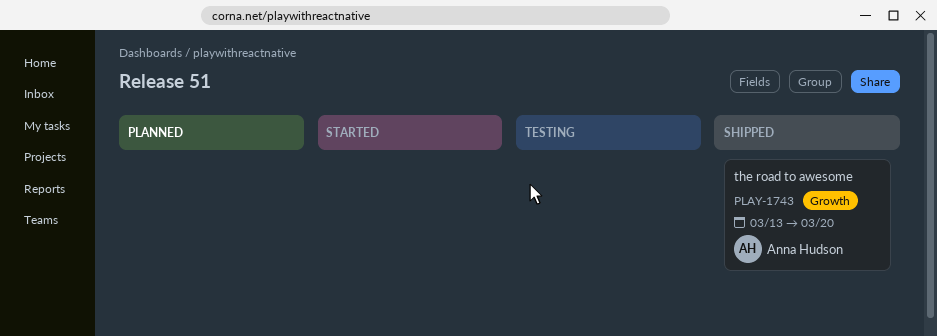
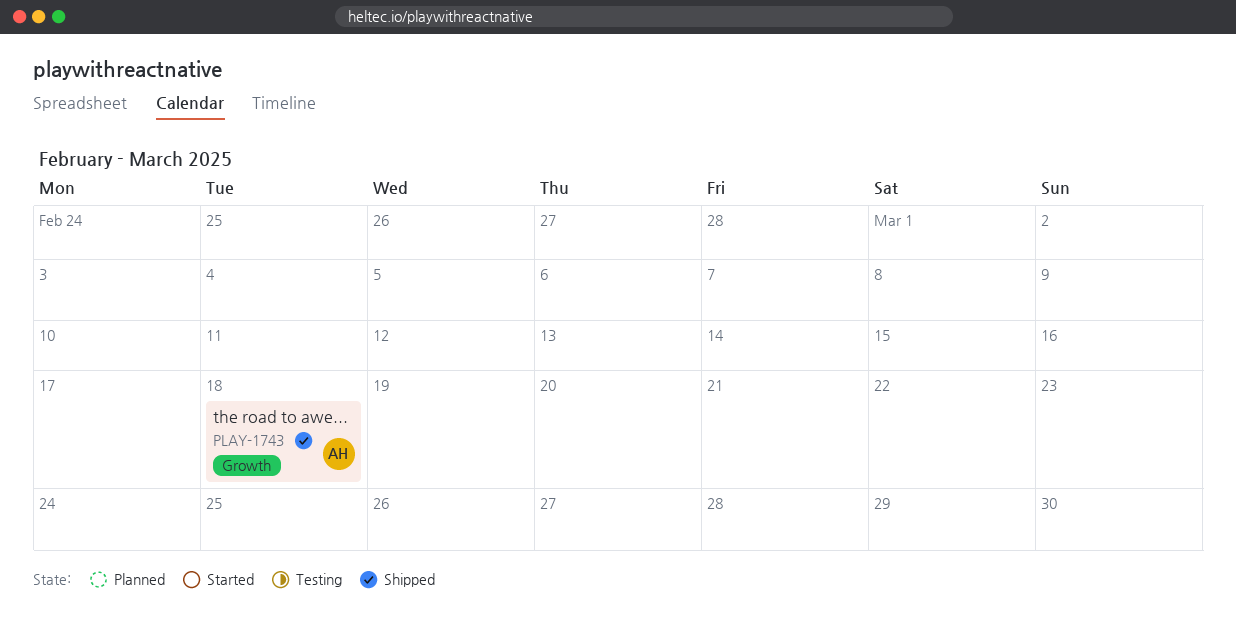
PLAY-1743, due: Mar 20 -> Mar 18

